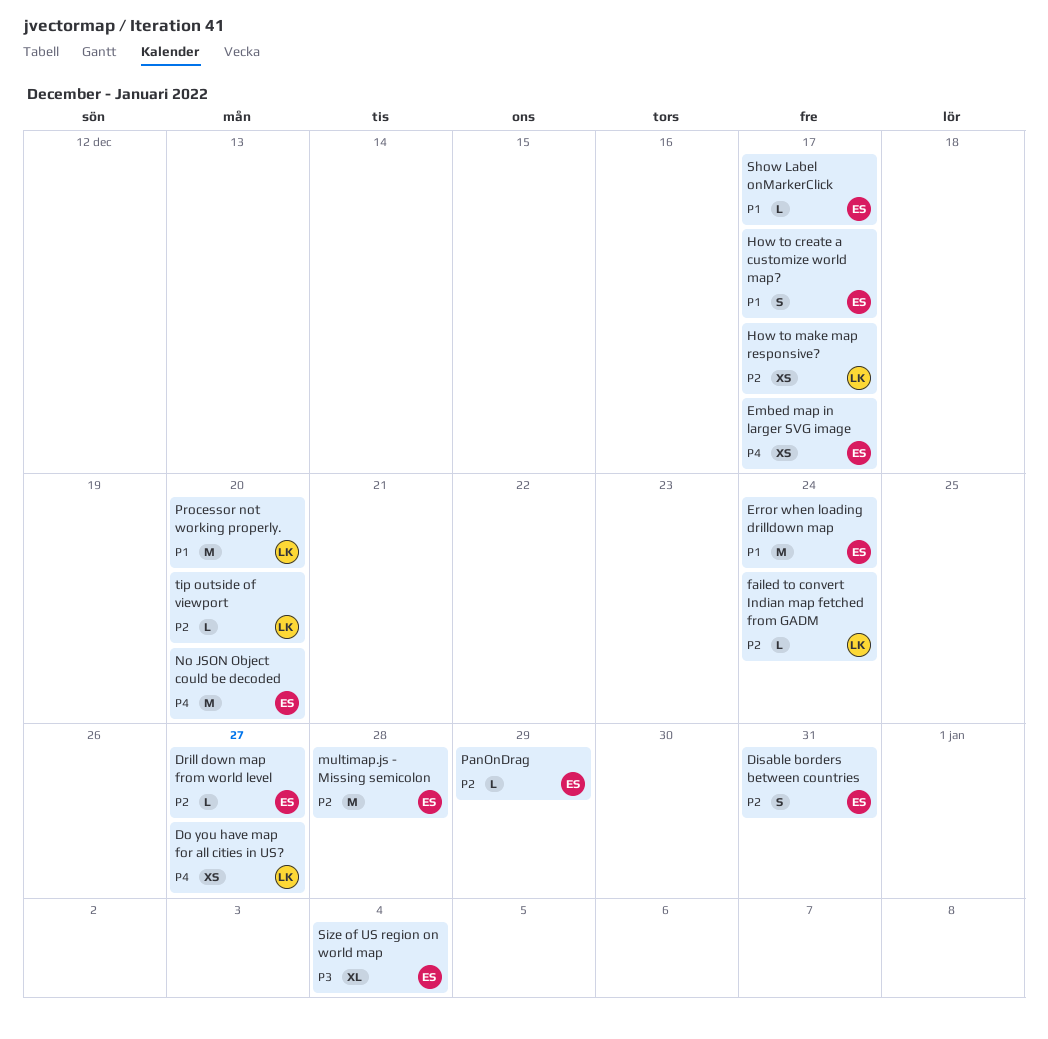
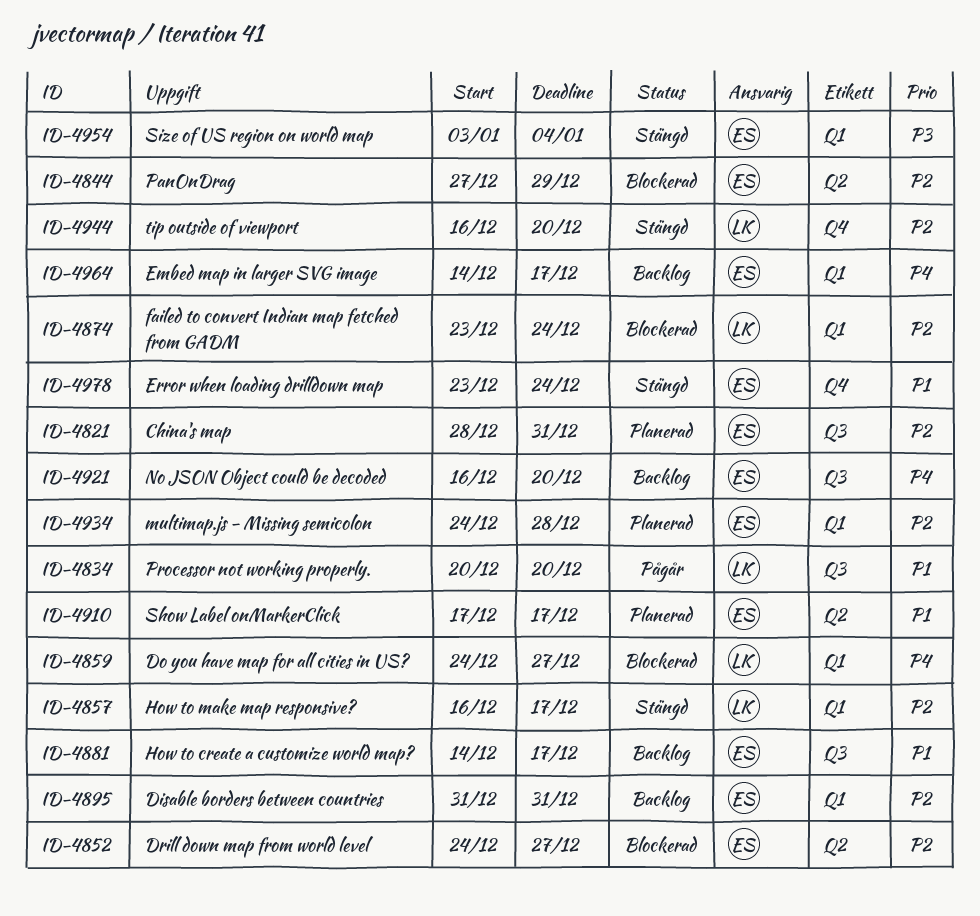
China's map: none -> present

